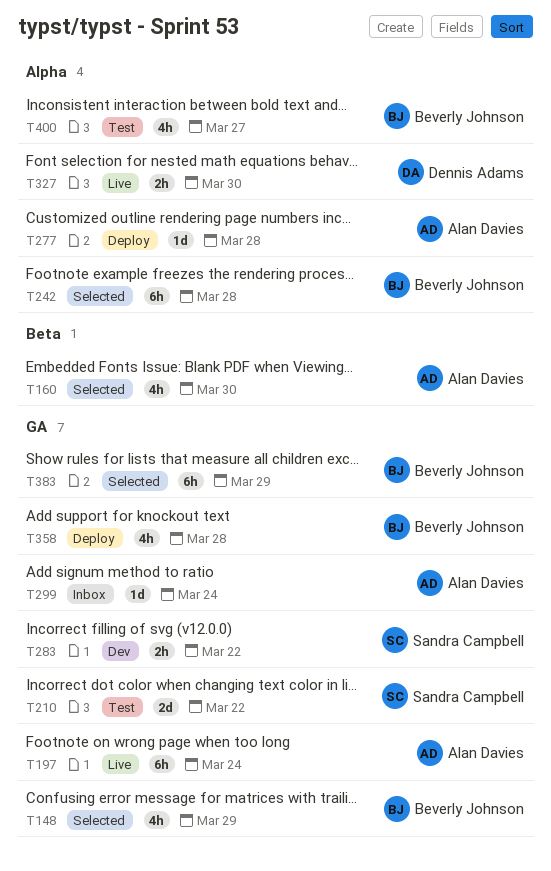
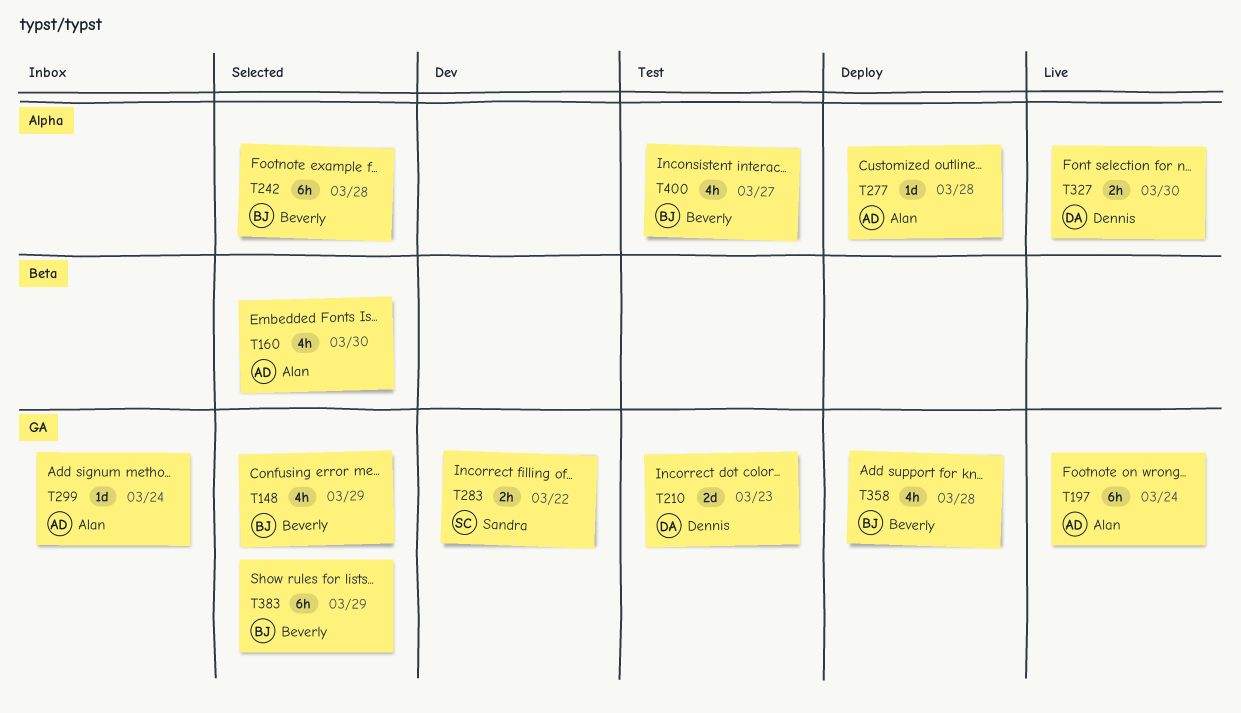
T210, owner: Sandra Campbell -> Dennis Adams
T210, due: Mar 22 -> Mar 23

